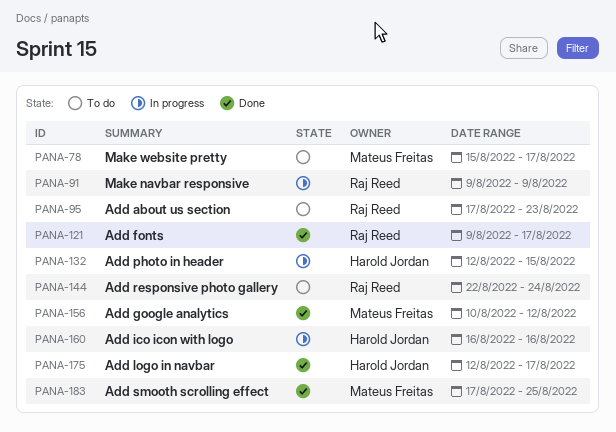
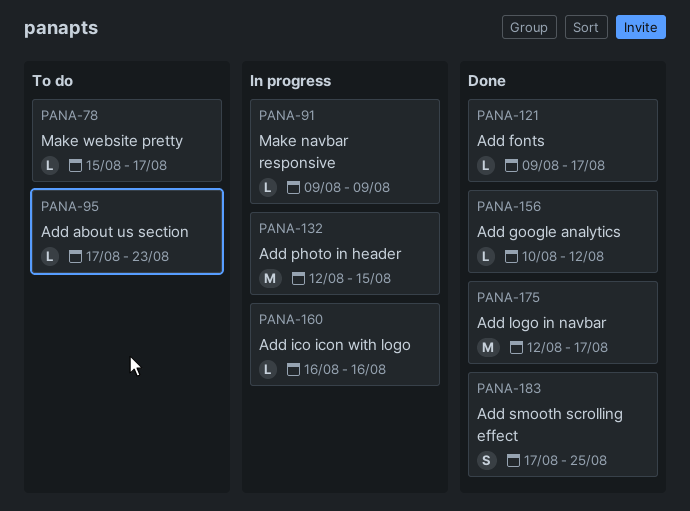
PANA-144: present -> none

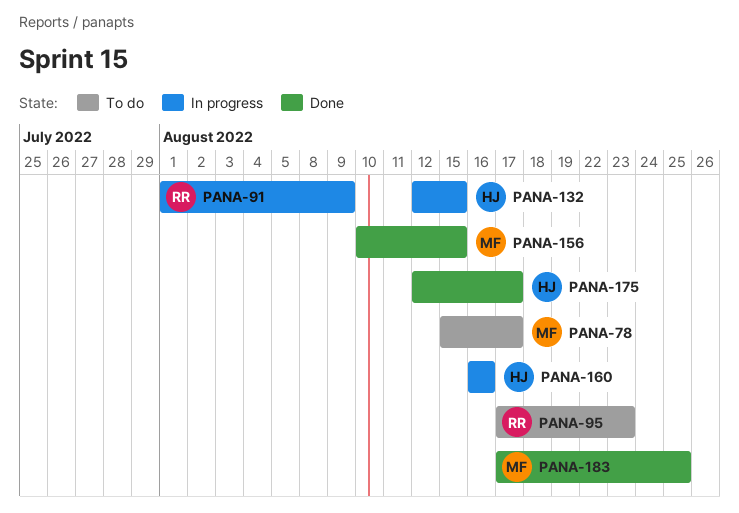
PANA-91, start: Aug 9 -> Aug 1
PANA-121: present -> none
PANA-156, due: Aug 12 -> Aug 15

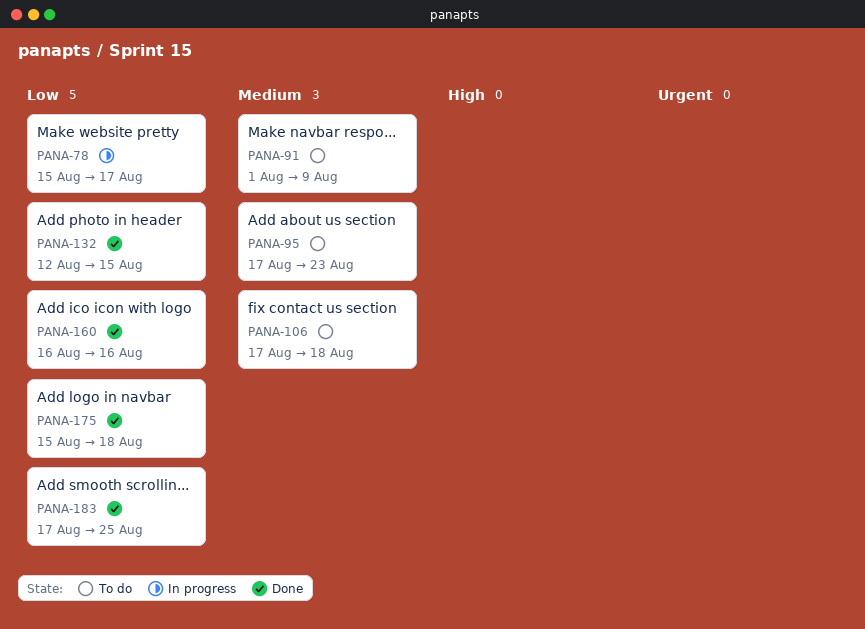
PANA-78, status: To do -> In progress
PANA-91, status: In progress -> To do
PANA-106: none -> present
PANA-132, status: In progress -> Done
PANA-156: present -> none
PANA-160, status: In progress -> Done
PANA-175, start: Aug 12 -> Aug 15
PANA-175, due: Aug 17 -> Aug 18

